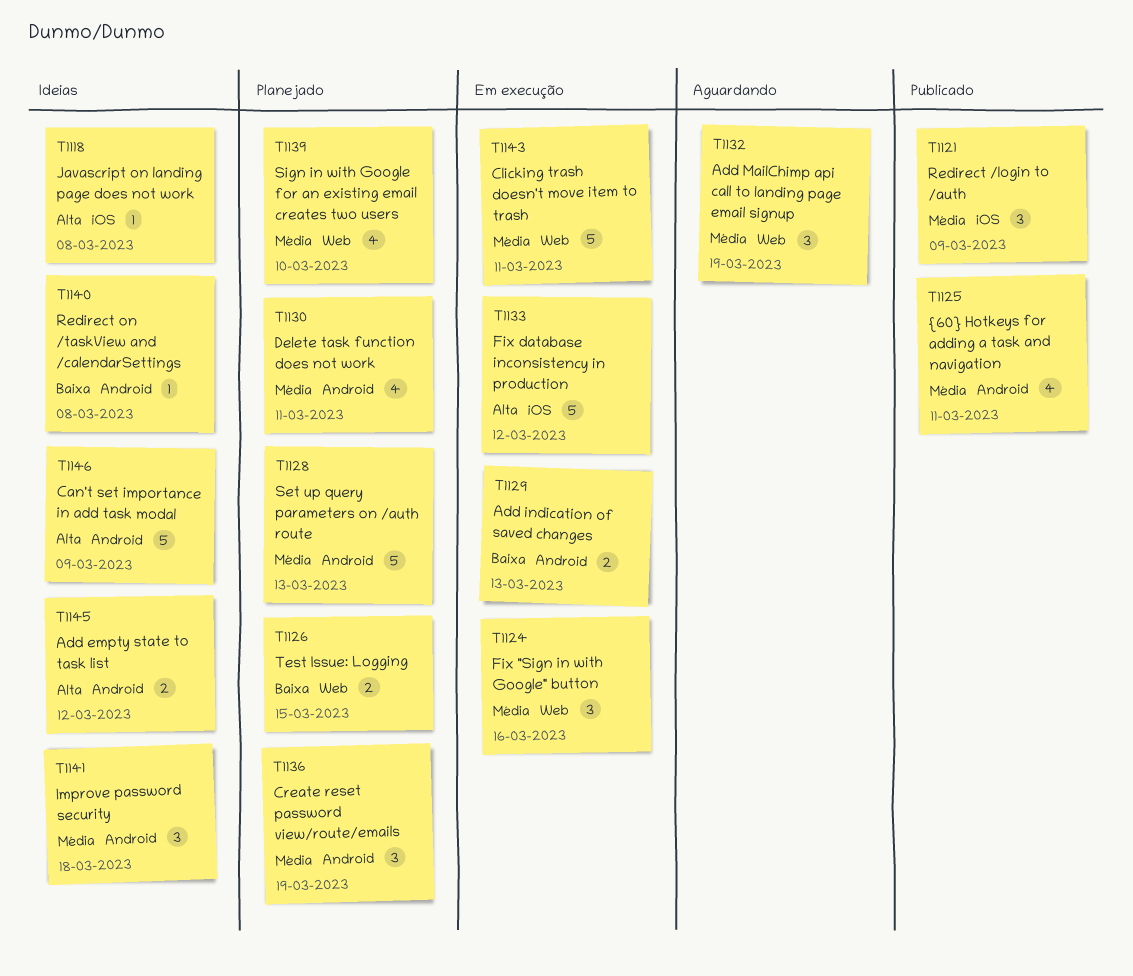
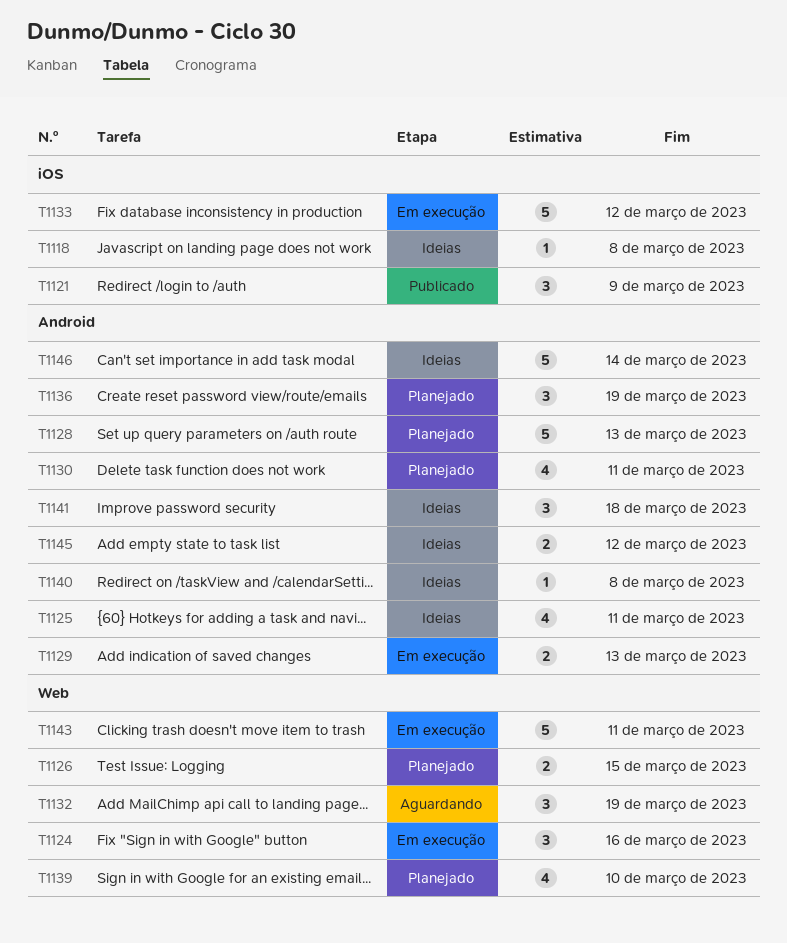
T1125, status: Publicado -> Ideias
T1146, due: Mar 9 -> Mar 14

